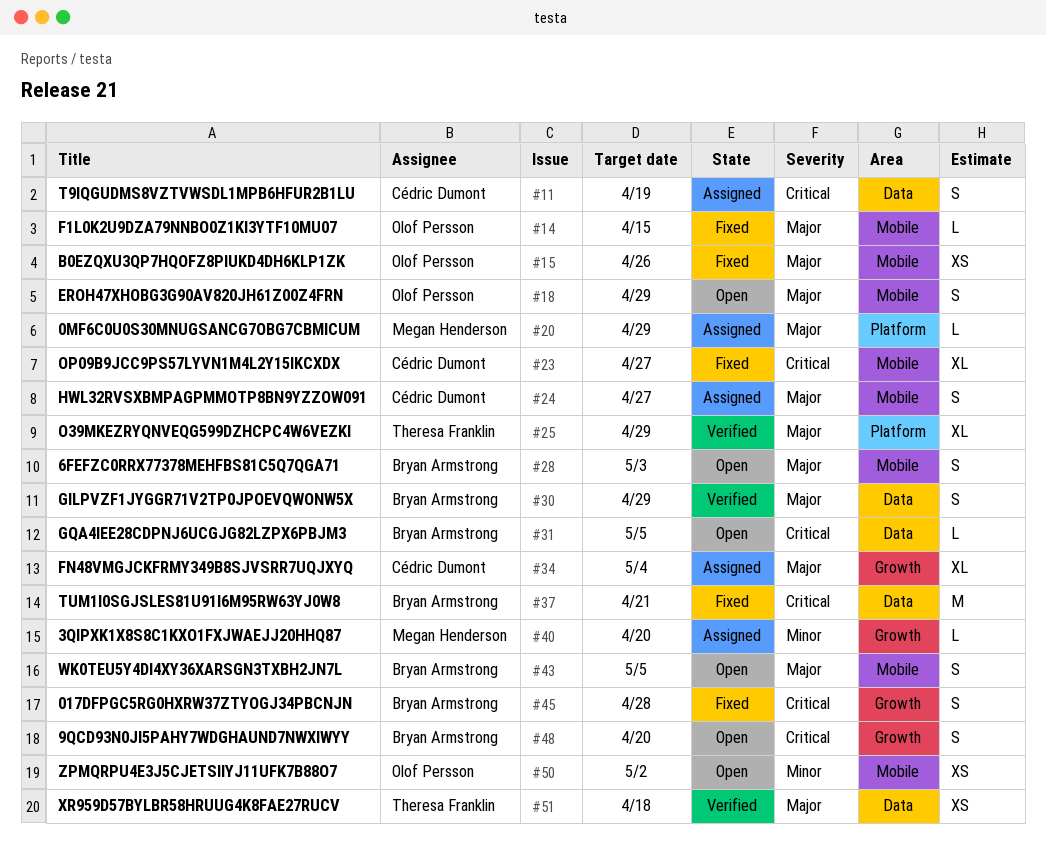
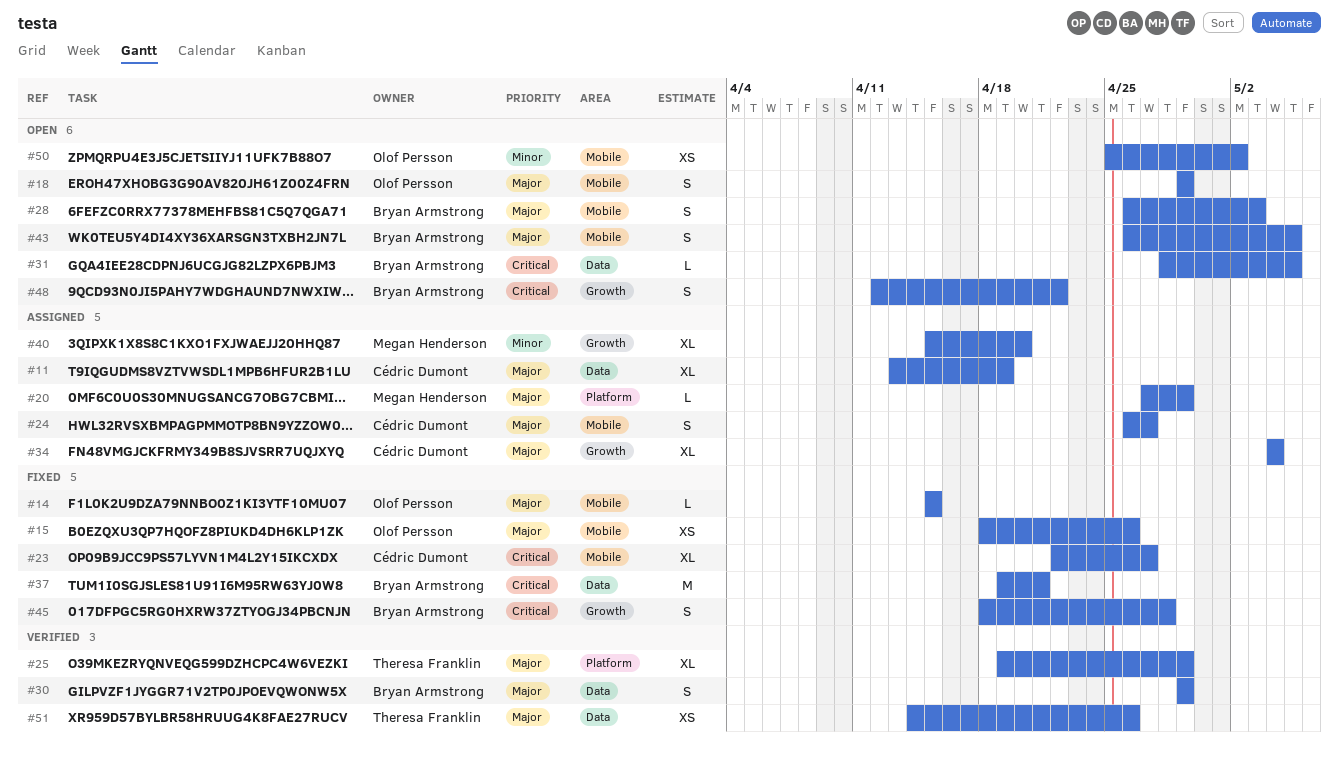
#11, priority: Critical -> Major
#11, estimate: S -> XL
#40, estimate: L -> XL
#48, due: Apr 20 -> Apr 22
#51, due: Apr 18 -> Apr 26

